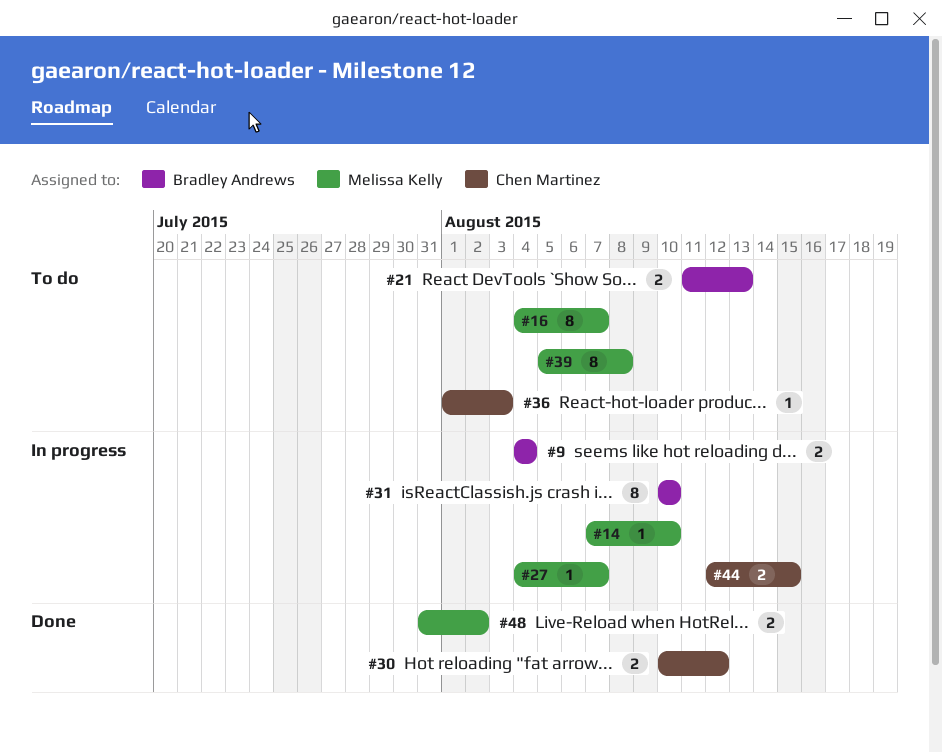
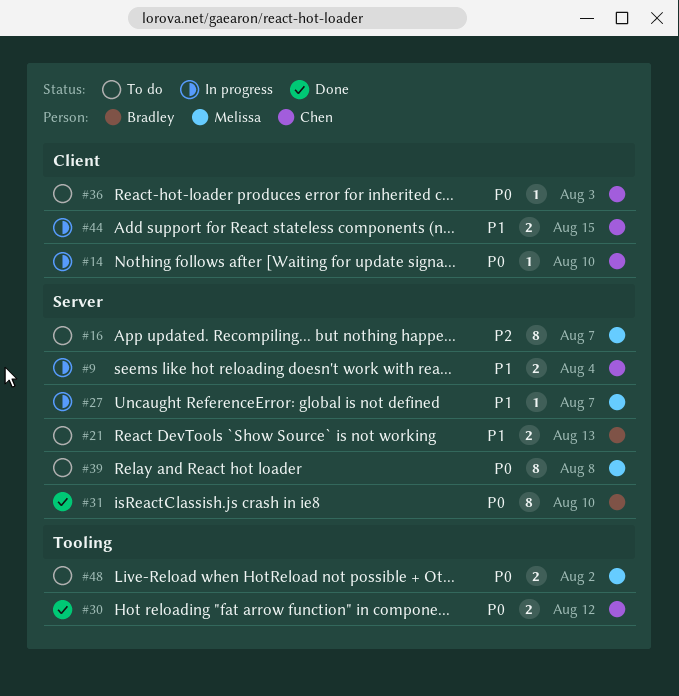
#9, owner: Bradley Andrews -> Chen Martinez
#14, owner: Melissa Kelly -> Chen Martinez
#31, status: In progress -> Done
#48, status: Done -> To do

